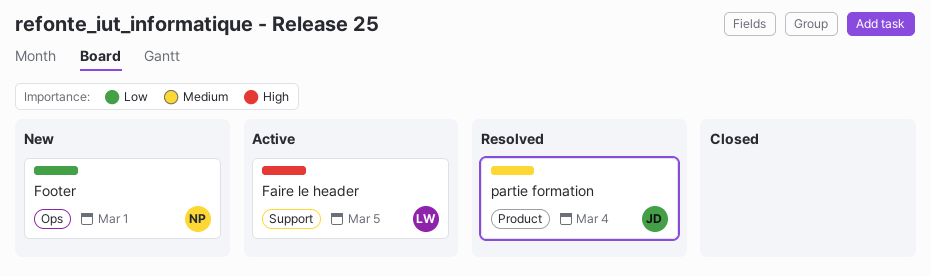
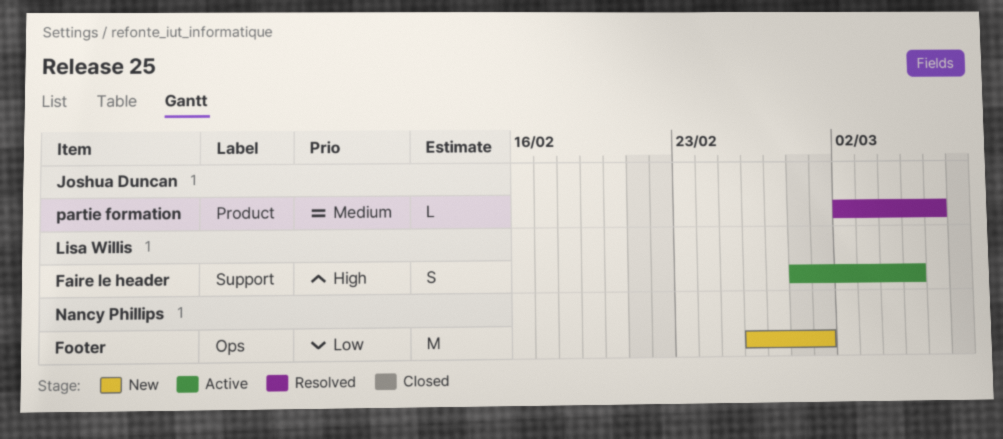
partie formation, due: Mar 4 -> Mar 6

